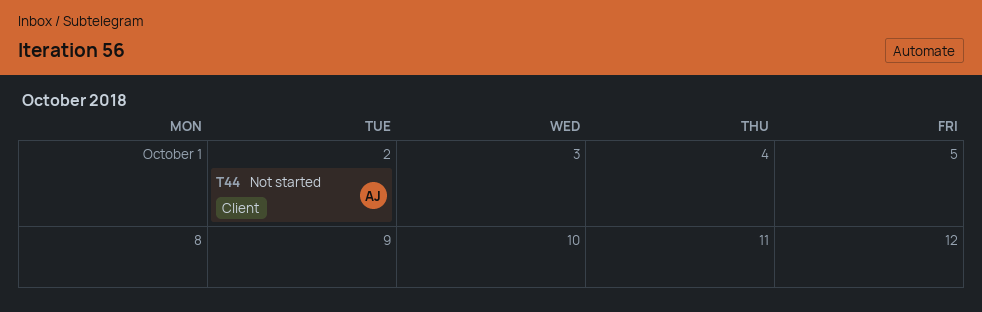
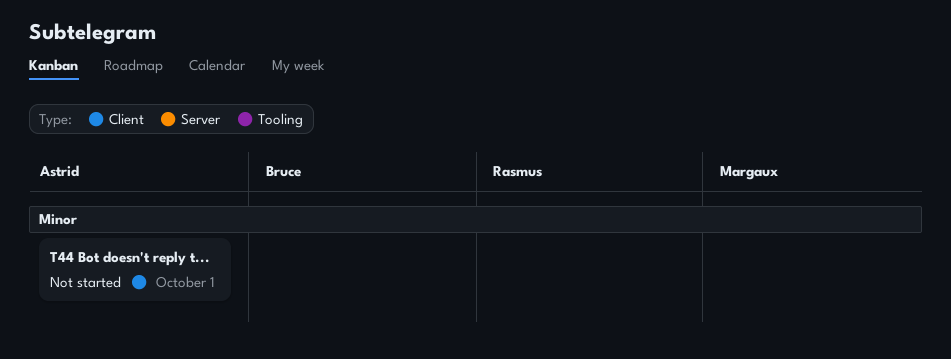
T44, due: Oct 2 -> Oct 1

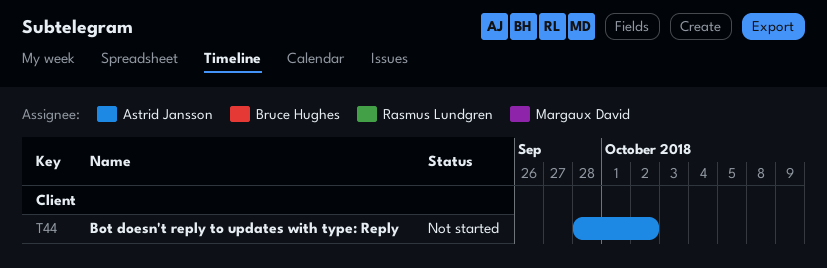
T44, due: Oct 1 -> Oct 2

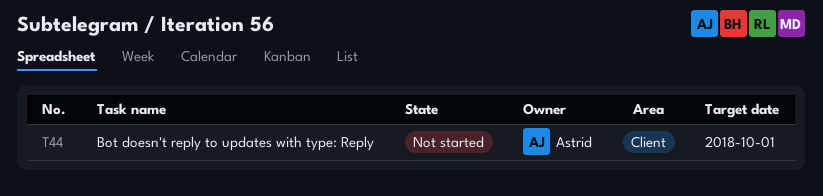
T44, due: Oct 2 -> Oct 1

